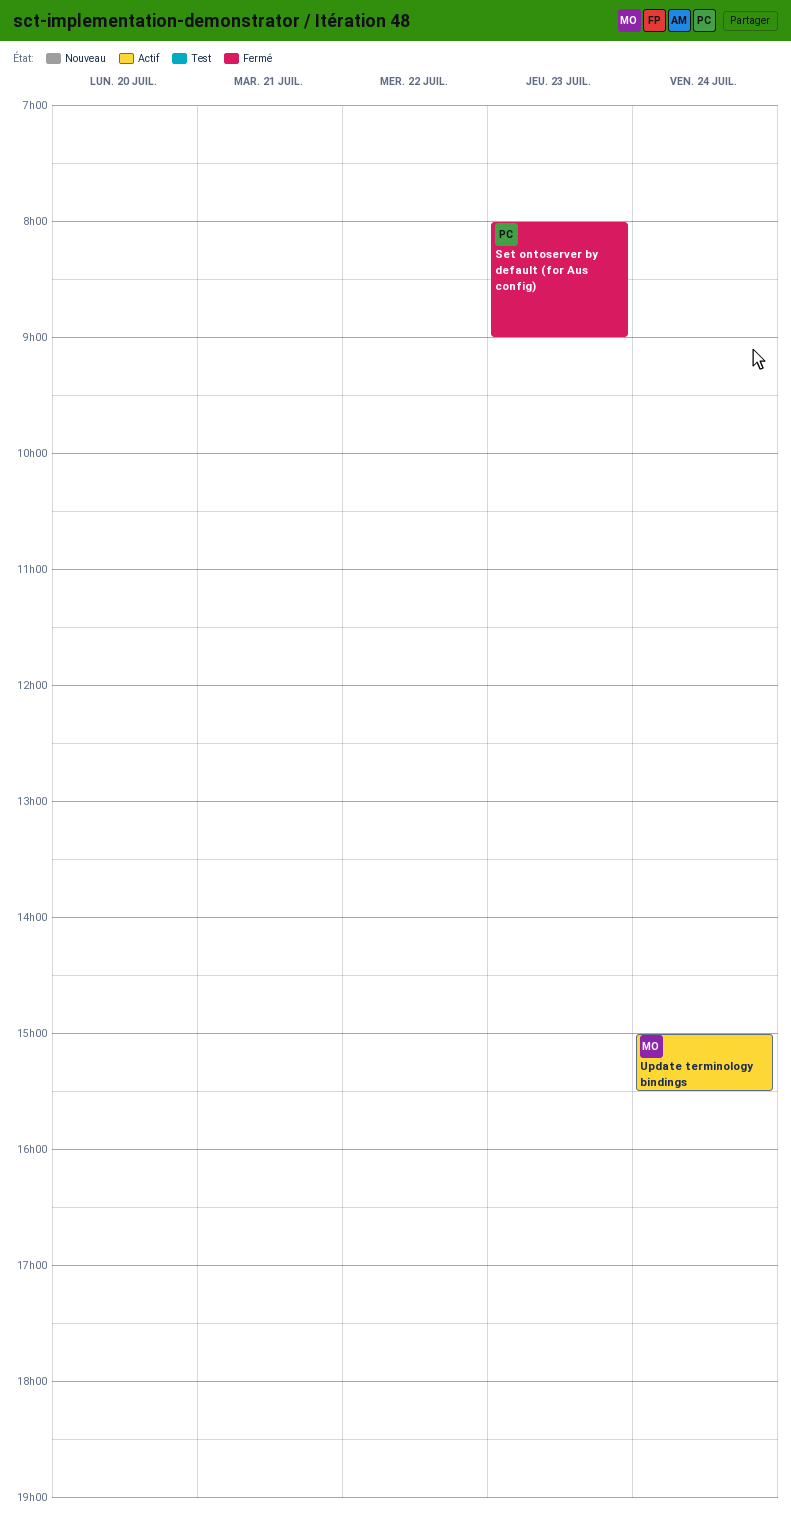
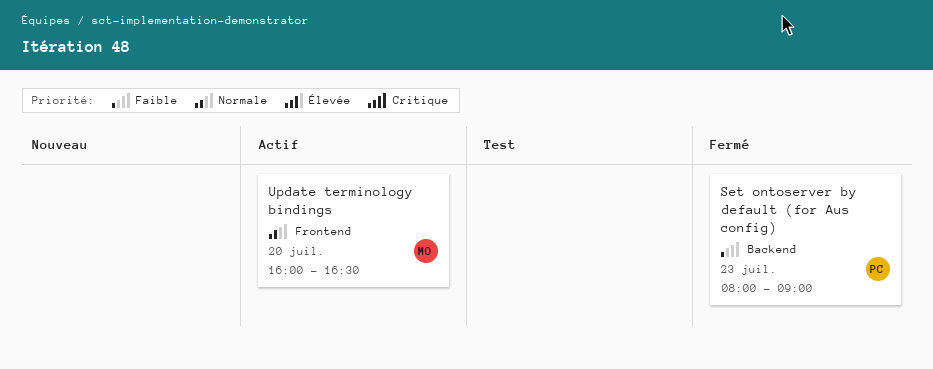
Update terminology bindings, day: Jul 24 -> Jul 20
Update terminology bindings, begins: 15:00 -> 16:00
Update terminology bindings, ends: 15:30 -> 16:30

